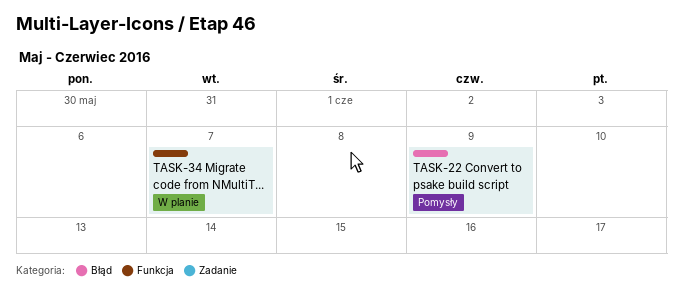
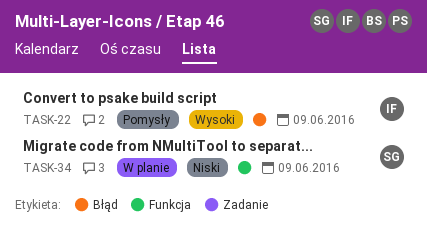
TASK-34, due: Jun 7 -> Jun 9

